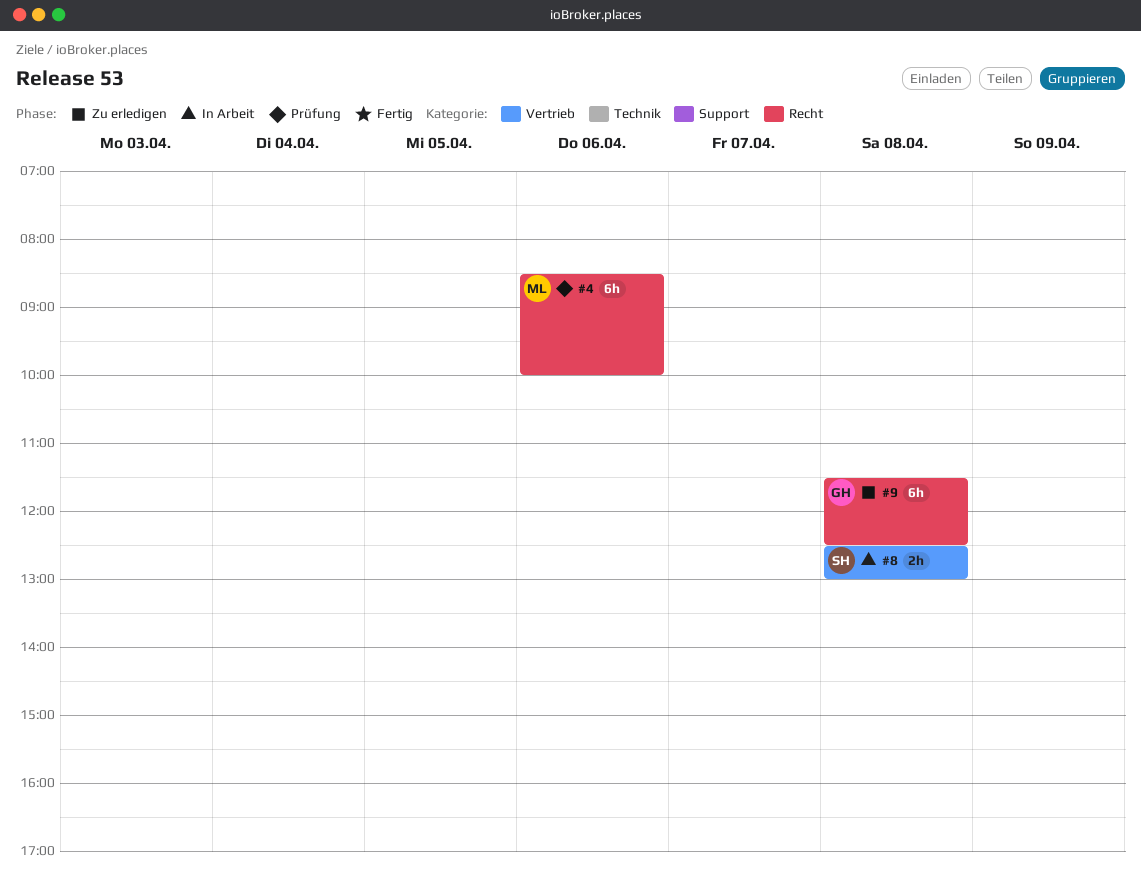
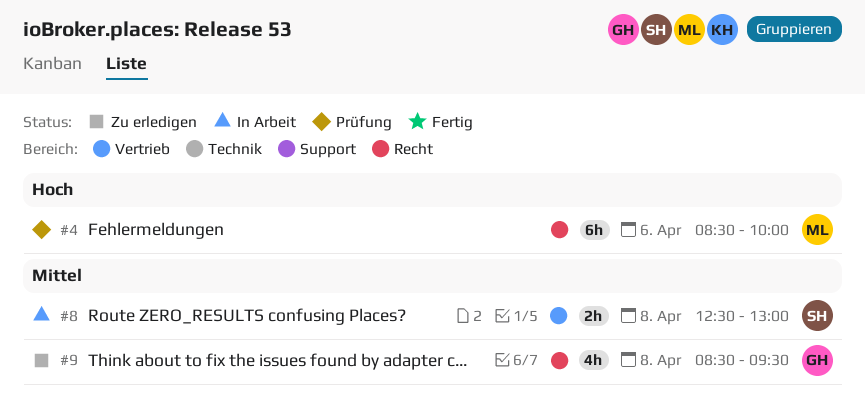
#9, estimate: 6h -> 4h
#9, begins: 11:30 -> 08:30
#9, ends: 12:30 -> 09:30

